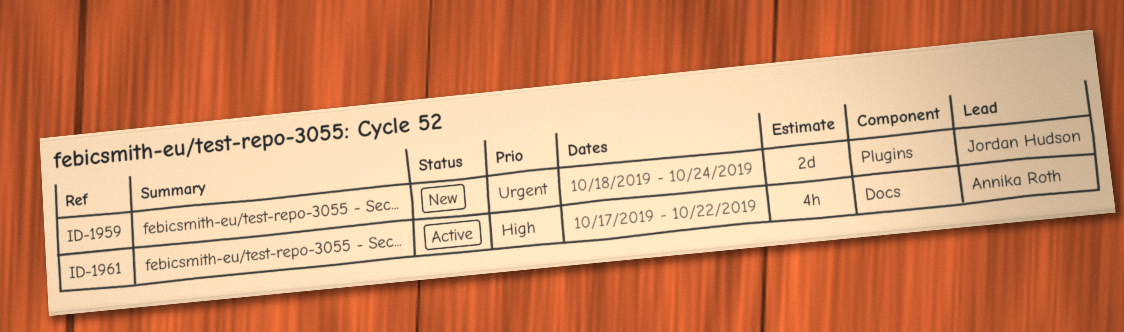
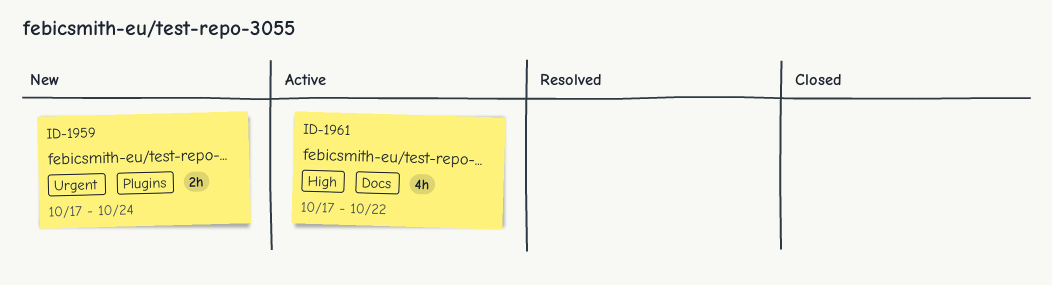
ID-1959, estimate: 2d -> 2h
ID-1959, start: Oct 18 -> Oct 17

